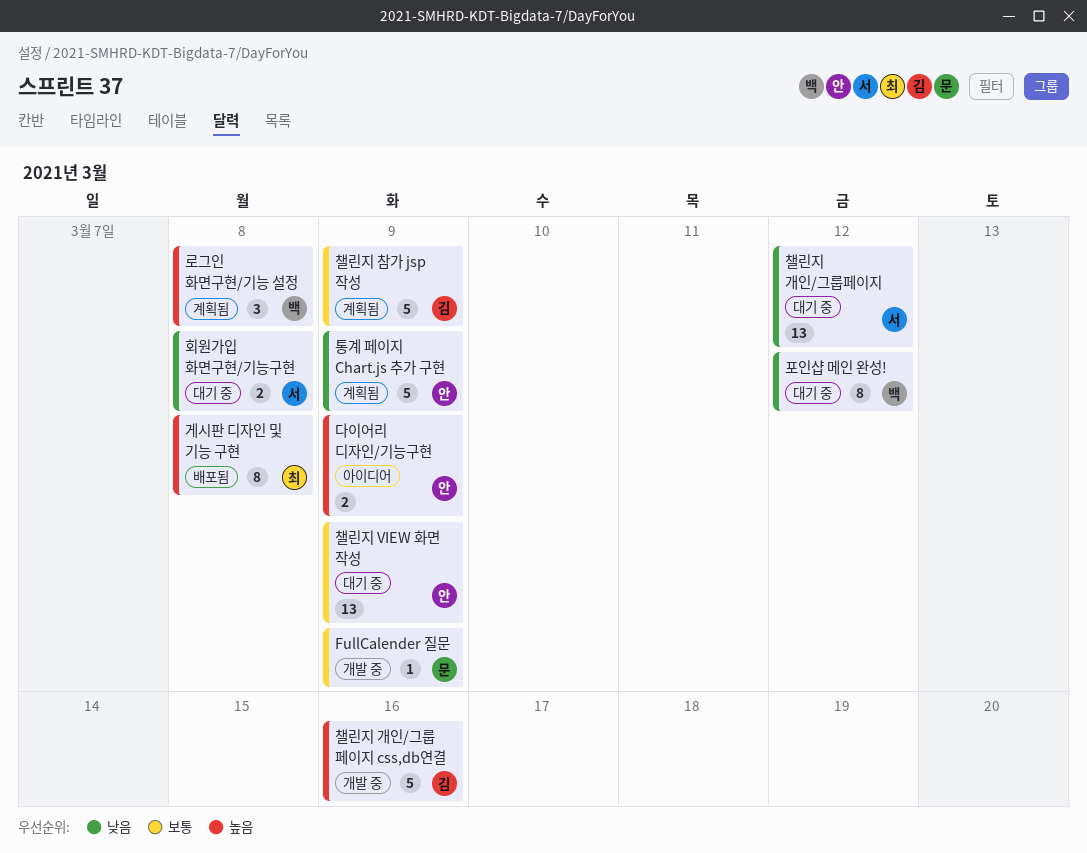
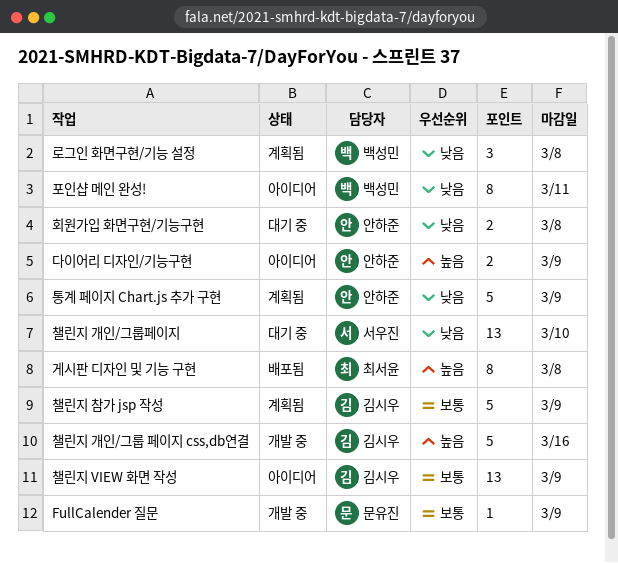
로그인 화면구현/기능 설정, priority: 높음 -> 낮음
챌린지 VIEW 화면 작성, status: 대기 중 -> 아이디어
챌린지 VIEW 화면 작성, owner: 안하준 -> 김시우
챌린지 개인/그룹페이지, due: Mar 12 -> Mar 10
포인샵 메인 완성!, status: 대기 중 -> 아이디어
포인샵 메인 완성!, due: Mar 12 -> Mar 11
회원가입 화면구현/기능구현, owner: 서우진 -> 안하준

